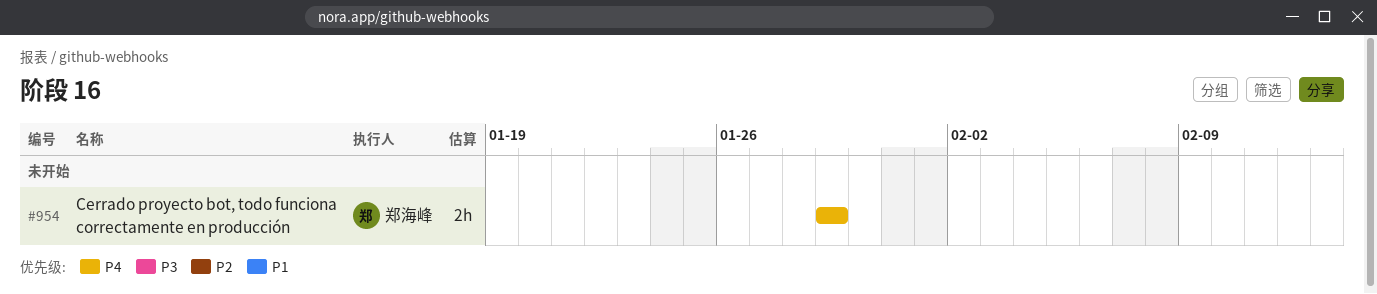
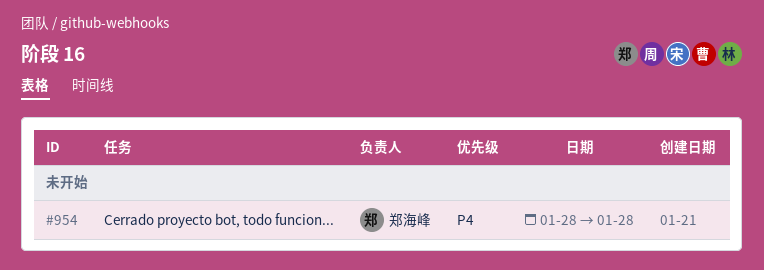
#954, start: Jan 29 -> Jan 28
#954, due: Jan 29 -> Jan 28

